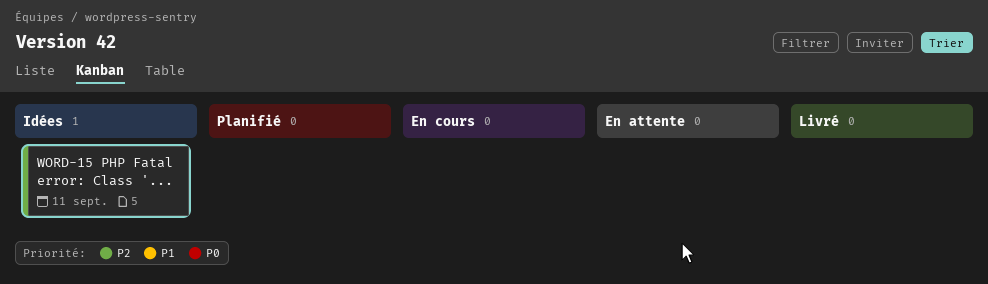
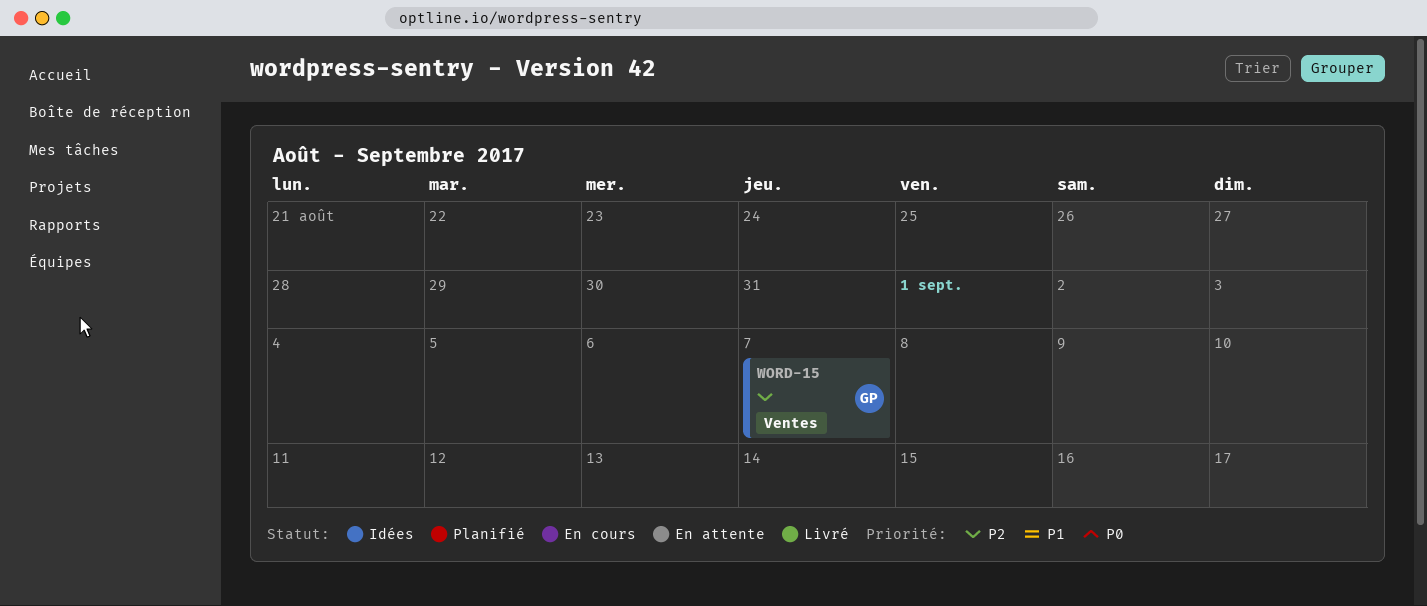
WORD-15, due: Sep 11 -> Sep 7

